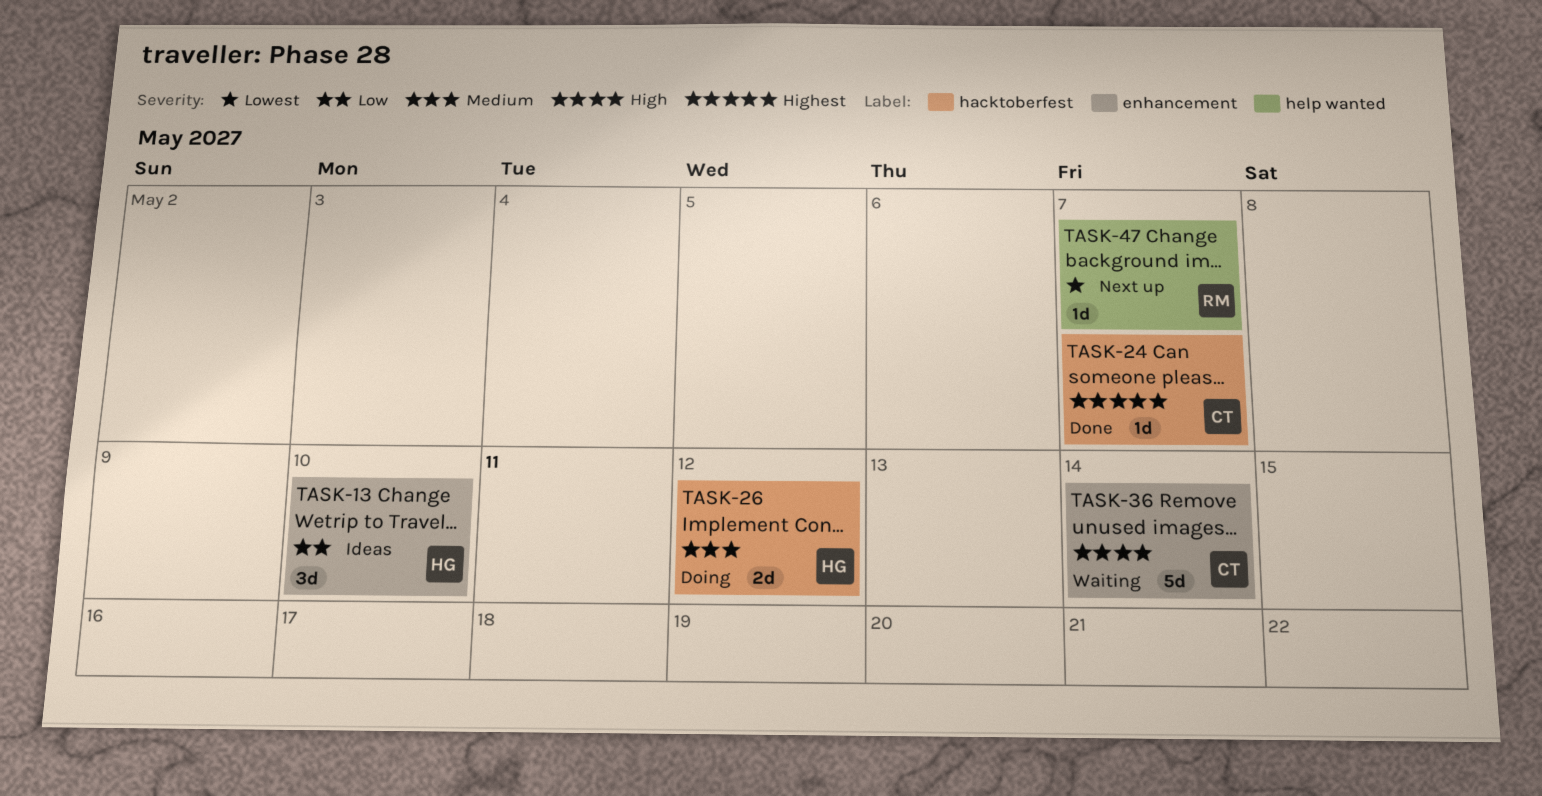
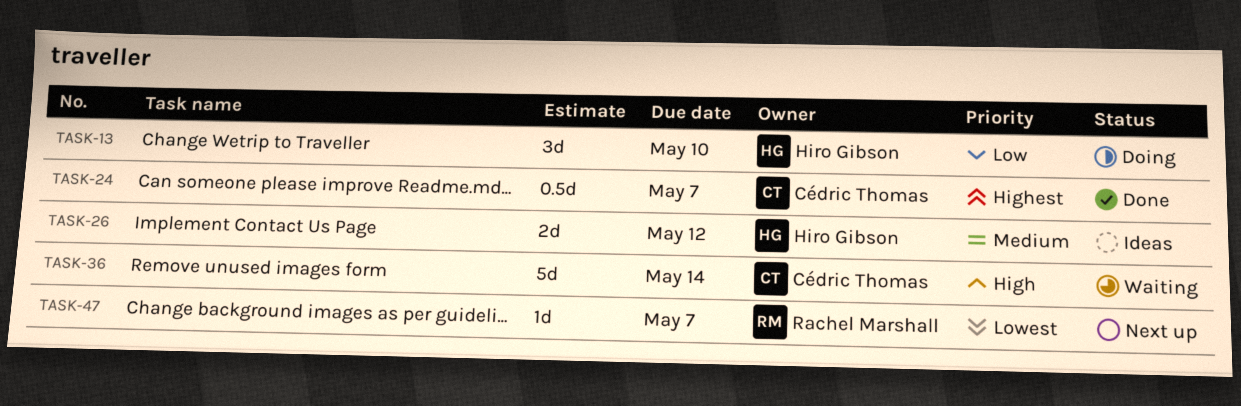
TASK-13, status: Ideas -> Doing
TASK-24, estimate: 1d -> 0.5d
TASK-26, status: Doing -> Ideas

